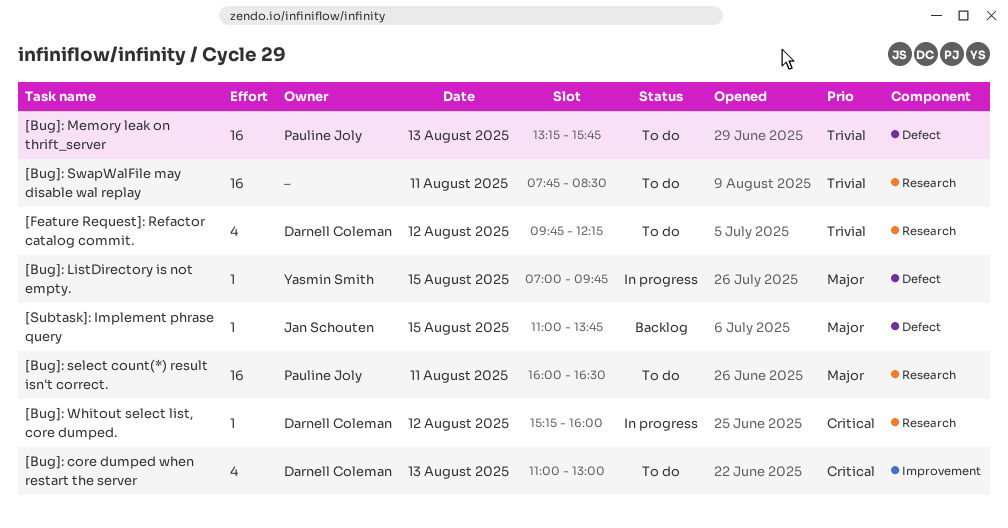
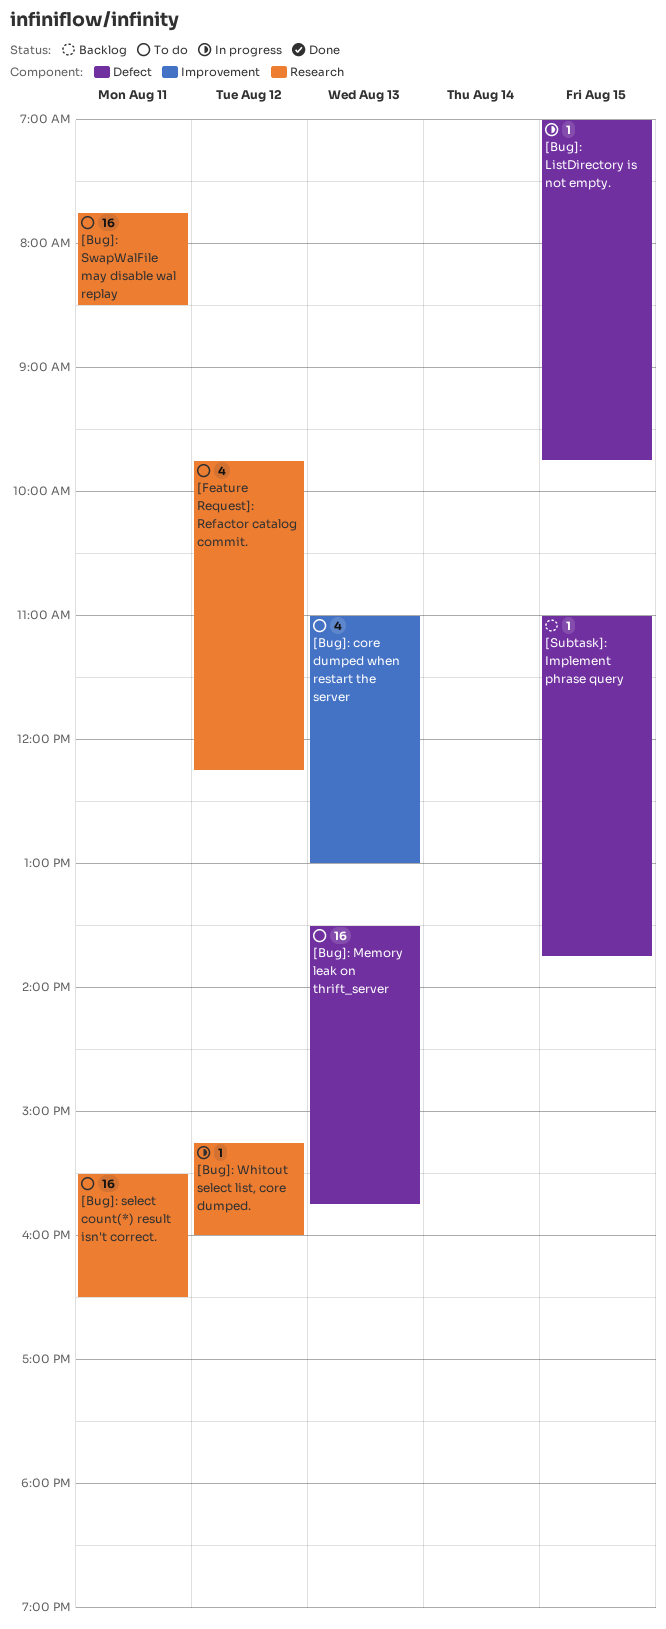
[Bug]: Memory leak on thrift_server, begins: 13:15 -> 13:30
[Bug]: select count(*) result isn't correct., begins: 16:00 -> 15:30

